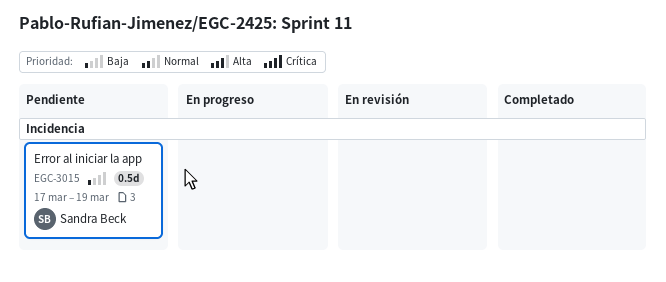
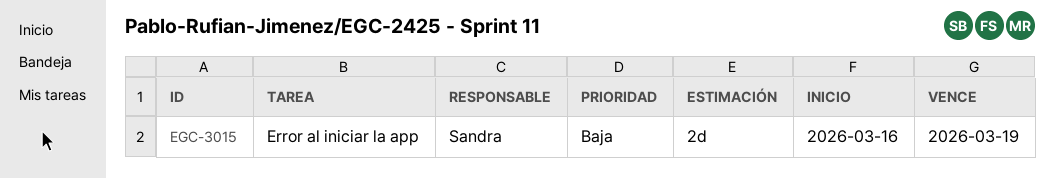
EGC-3015, estimate: 0.5d -> 2d
EGC-3015, start: Mar 17 -> Mar 16

